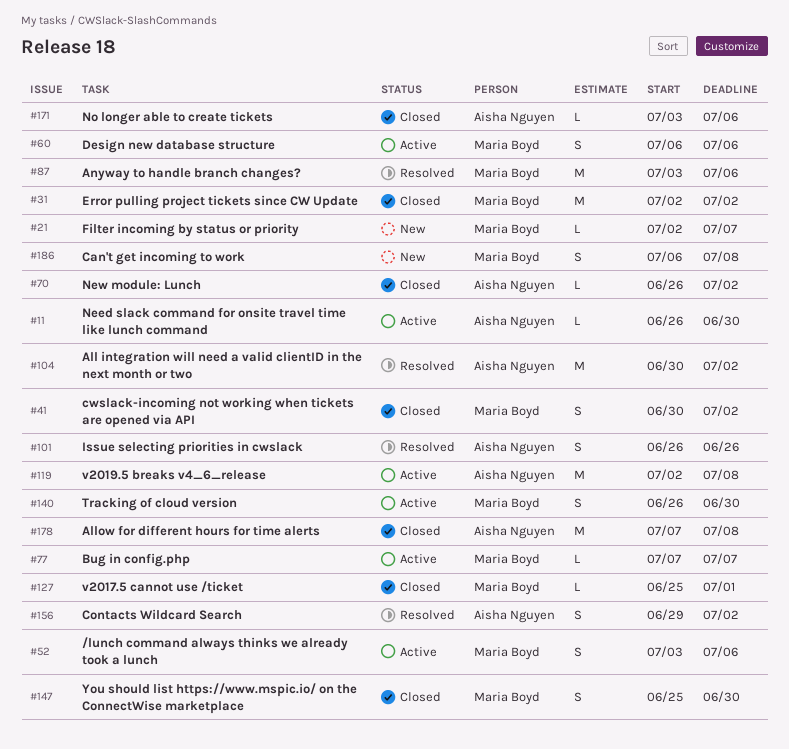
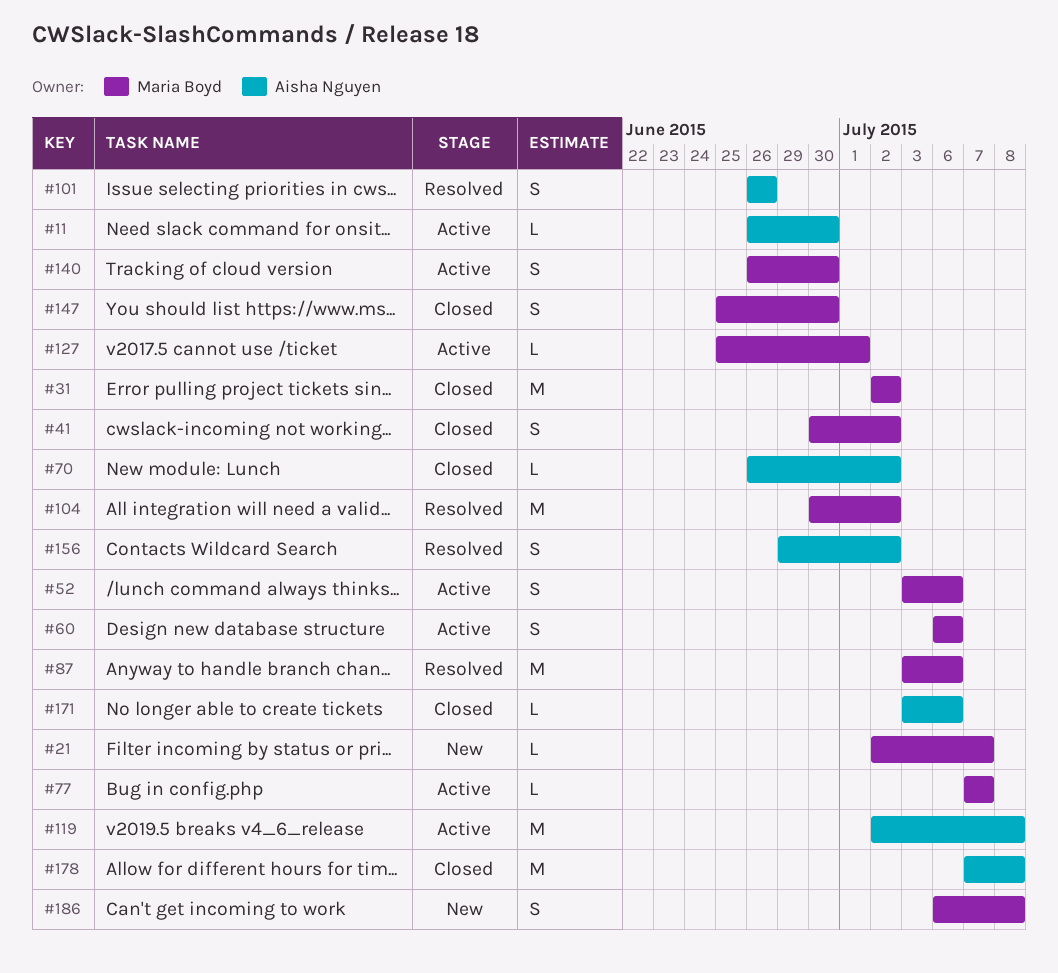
#104, owner: Aisha Nguyen -> Maria Boyd
#127, status: Closed -> Active

